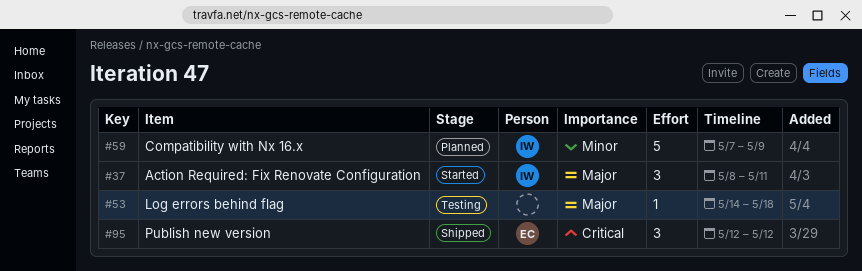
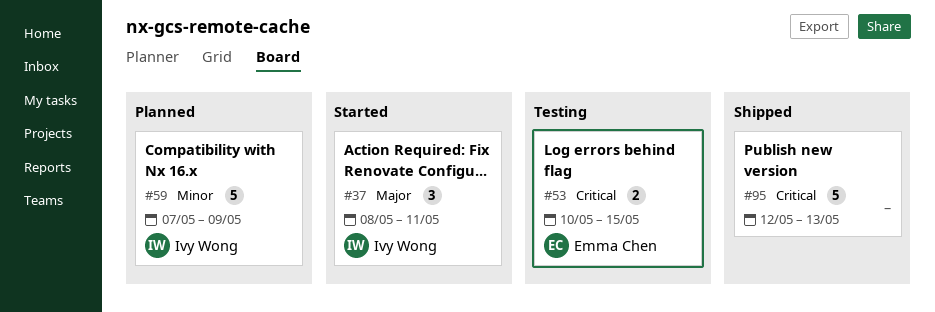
#53, owner: none -> Emma Chen
#53, priority: Major -> Critical
#53, estimate: 1 -> 2
#53, start: May 14 -> May 10
#53, due: May 18 -> May 15
#95, owner: Emma Chen -> none
#95, estimate: 3 -> 5
#95, due: May 12 -> May 13

